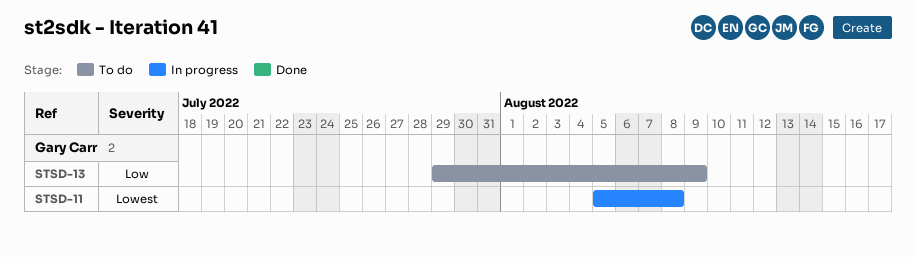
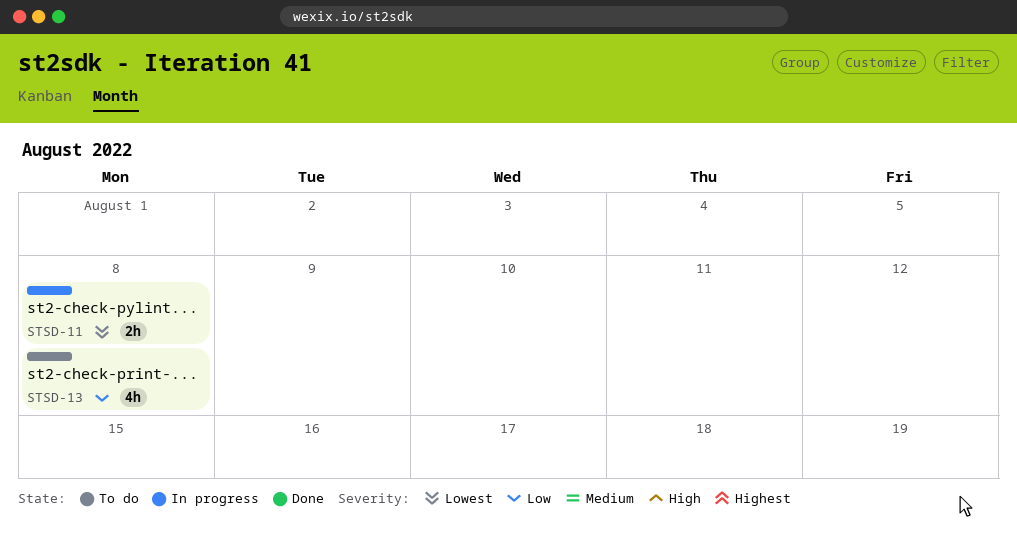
STSD-13, due: Aug 9 -> Aug 8

